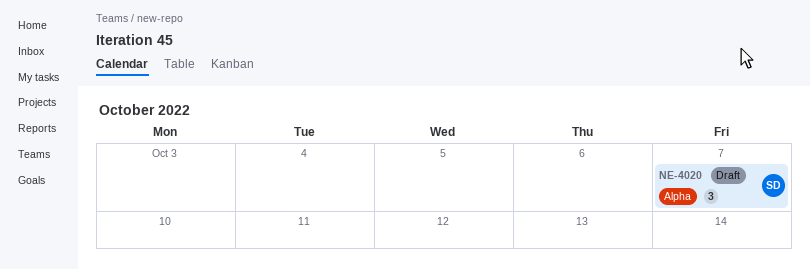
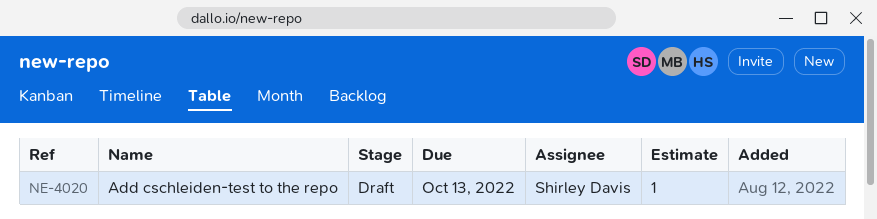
NE-4020, estimate: 3 -> 1
NE-4020, due: Oct 7 -> Oct 13

